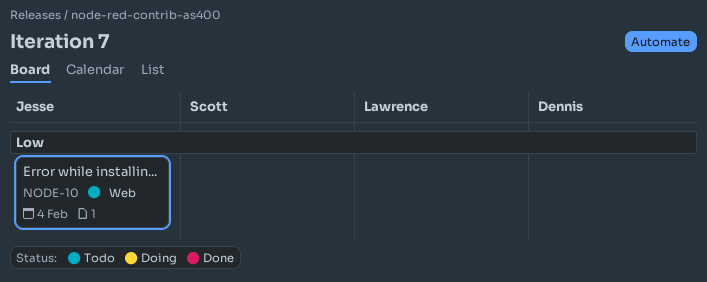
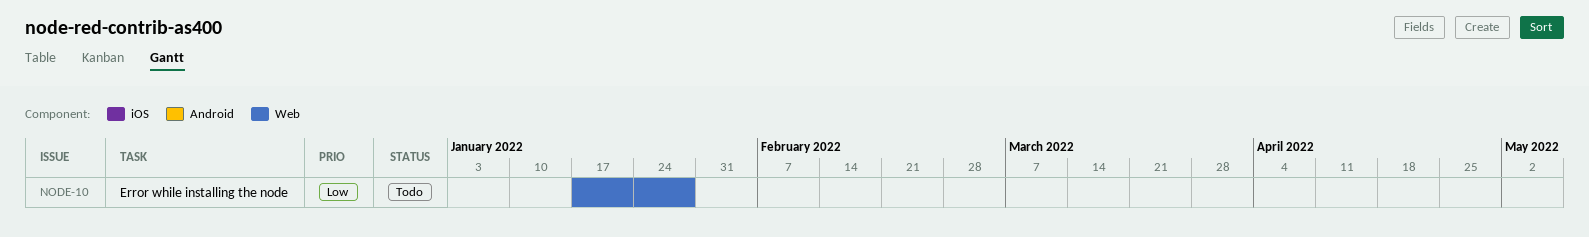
NODE-10, due: Feb 4 -> Jan 28

